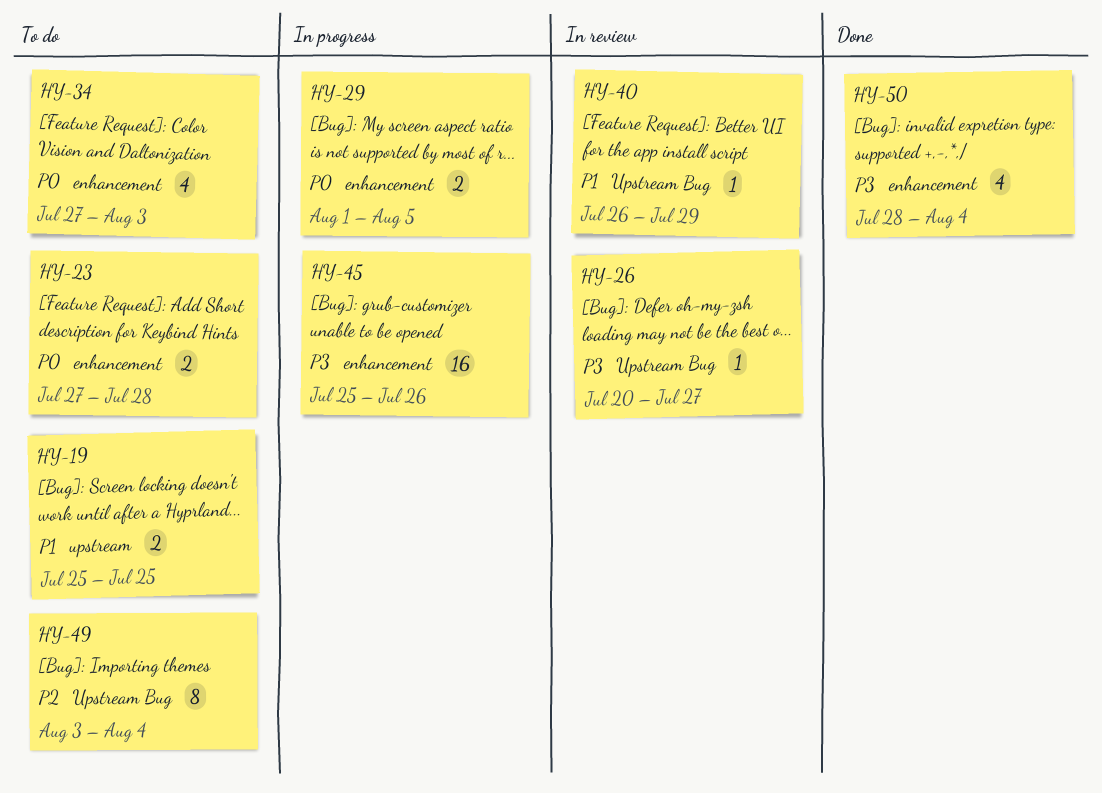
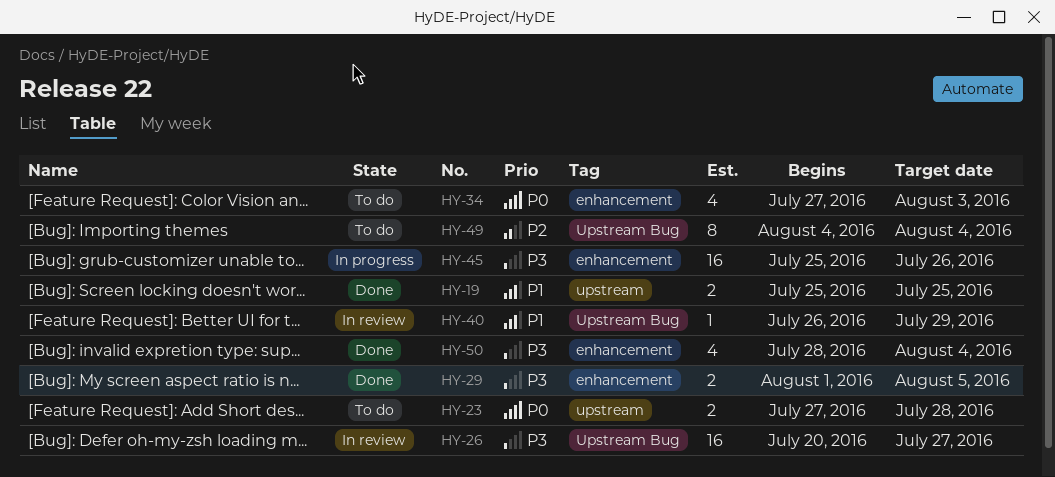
HY-19, status: To do -> Done
HY-23, label: enhancement -> upstream
HY-26, estimate: 1 -> 16
HY-29, status: In progress -> Done
HY-29, priority: P0 -> P3
HY-49, start: Aug 3 -> Aug 4

